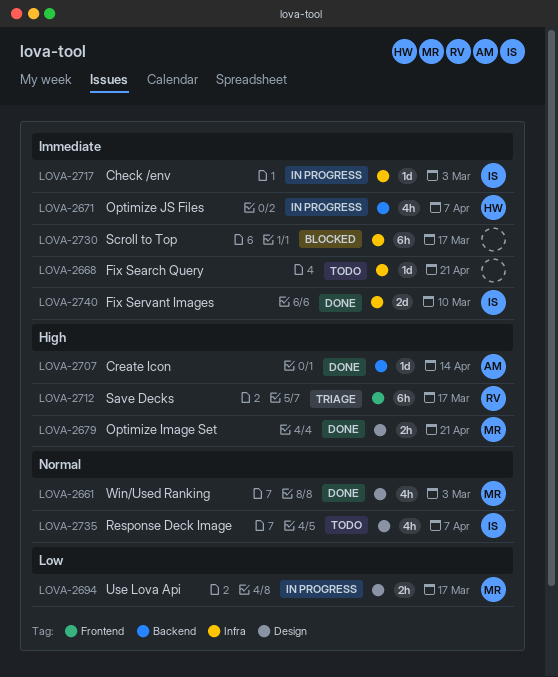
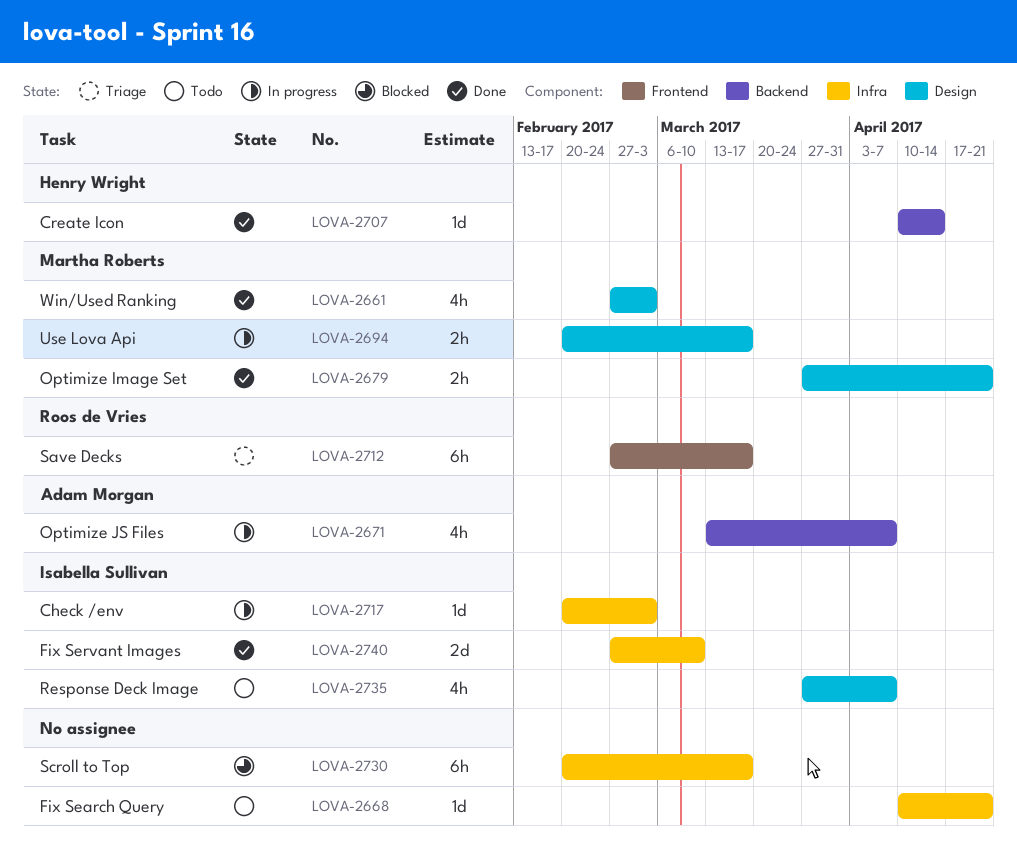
LOVA-2671, owner: Henry Wright -> Adam Morgan
LOVA-2707, owner: Adam Morgan -> Henry Wright

